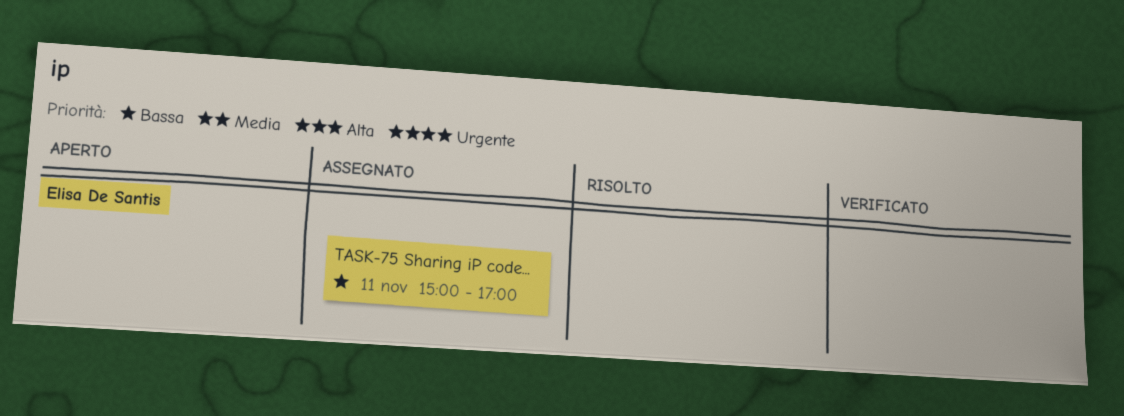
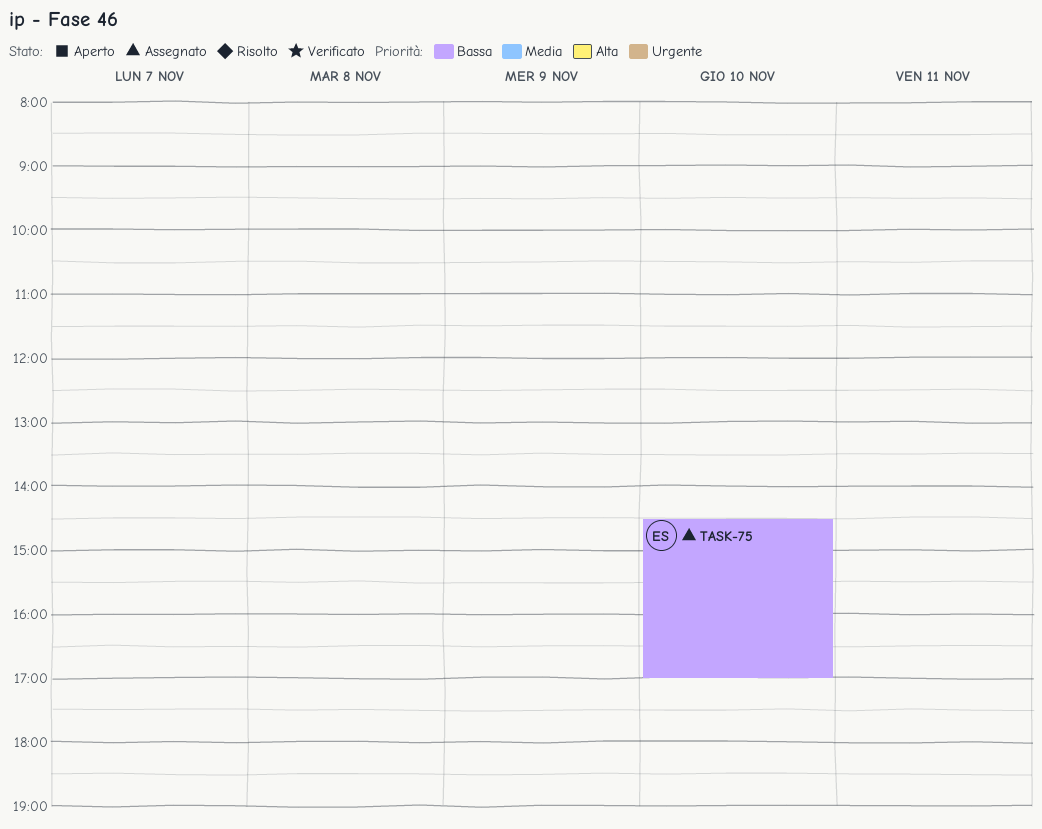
TASK-75, day: Nov 11 -> Nov 10
TASK-75, begins: 15:00 -> 14:30

